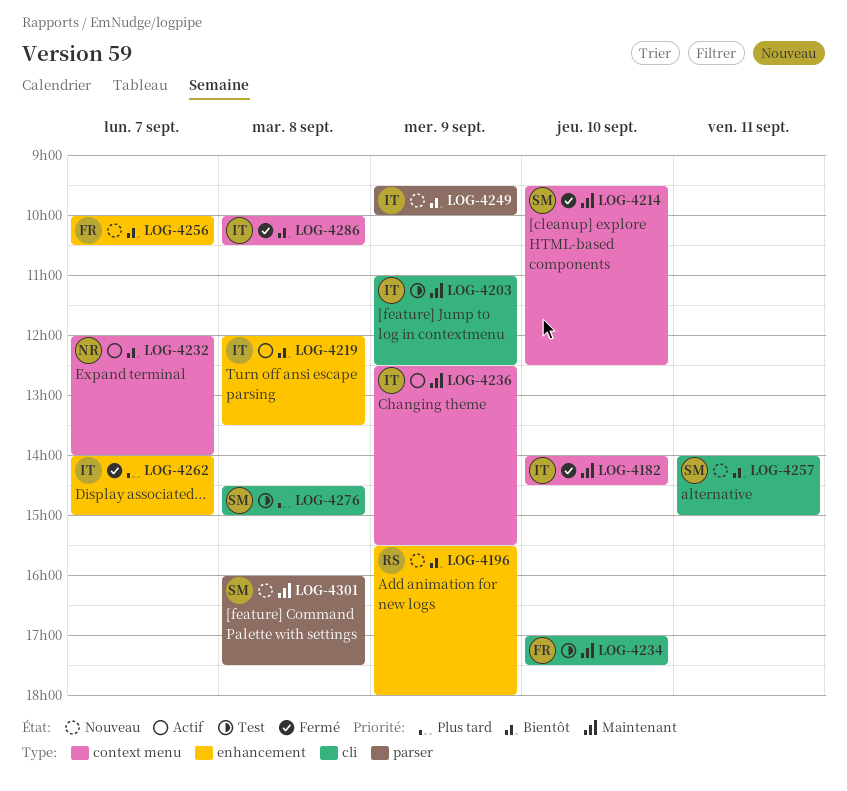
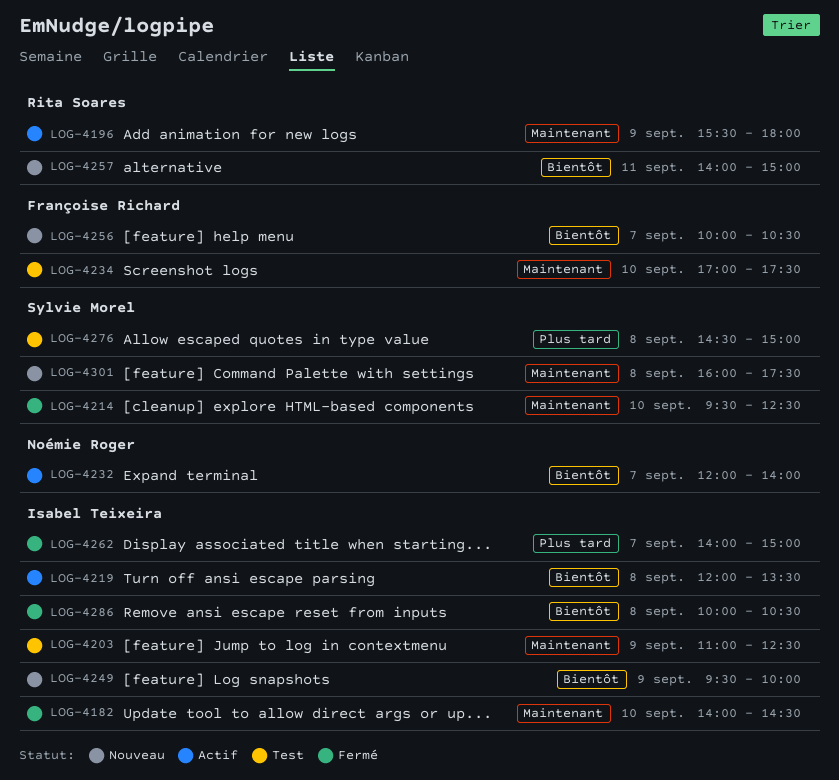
LOG-4196, status: Nouveau -> Actif
LOG-4196, priority: Bientôt -> Maintenant
LOG-4236: present -> none
LOG-4257, owner: Sylvie Morel -> Rita Soares

